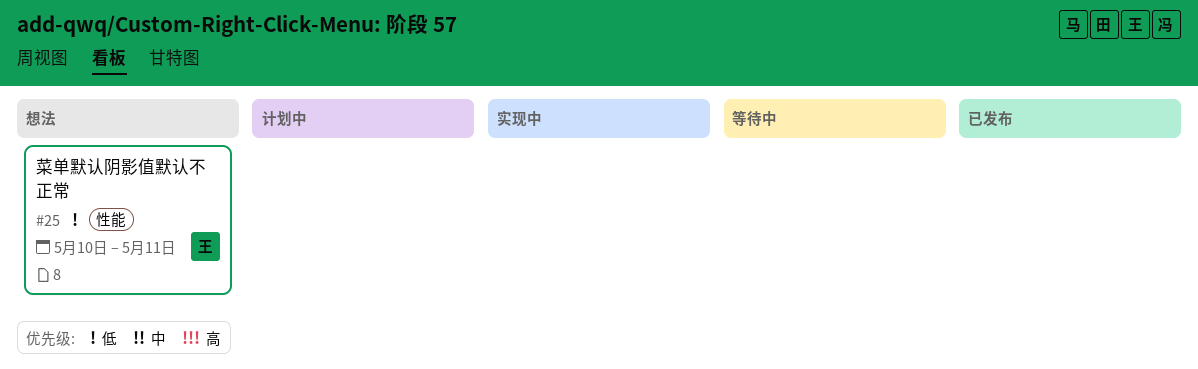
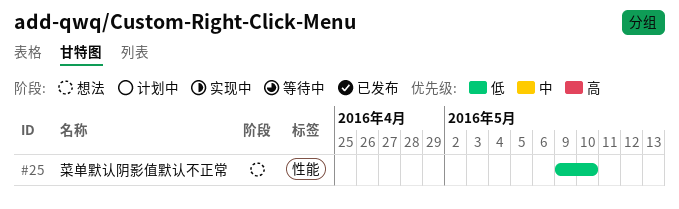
#25, start: May 10 -> May 9
#25, due: May 11 -> May 10

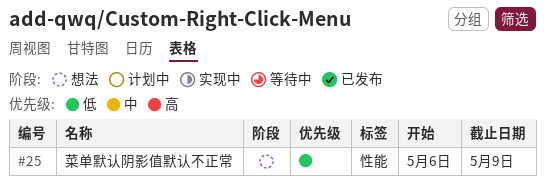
#25, start: May 9 -> May 6
#25, due: May 10 -> May 9

